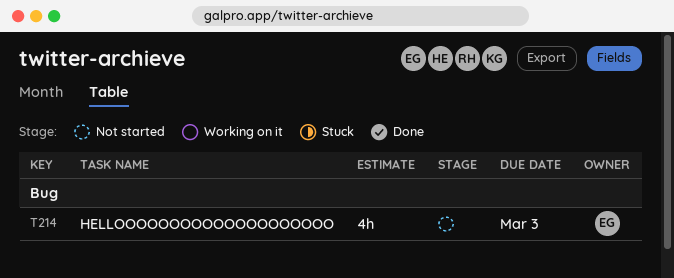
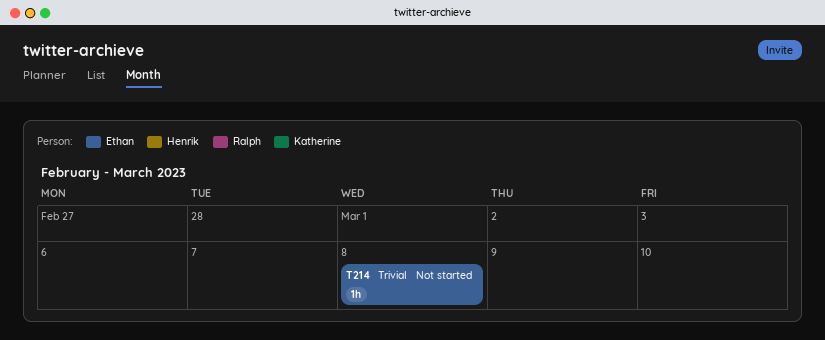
T214, estimate: 4h -> 1h
T214, due: Mar 3 -> Mar 8

